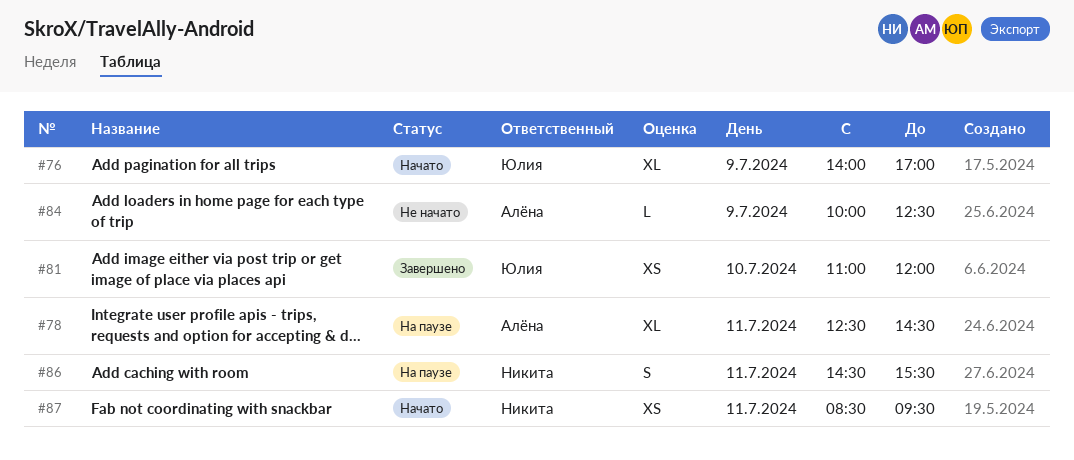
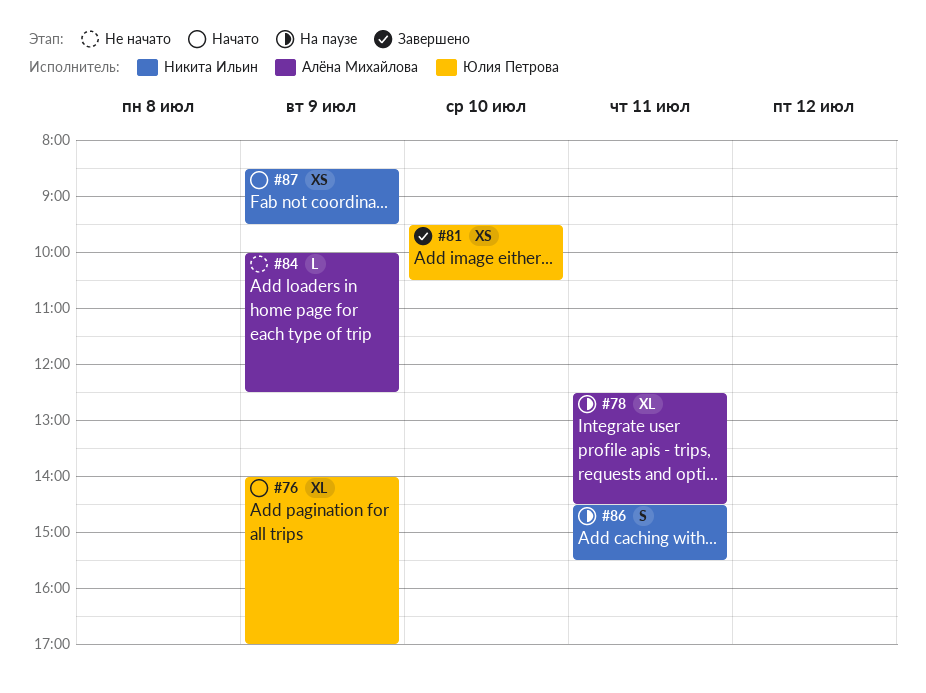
#81, begins: 11:00 -> 09:30
#81, ends: 12:00 -> 10:30
#87, day: Jul 11 -> Jul 9

